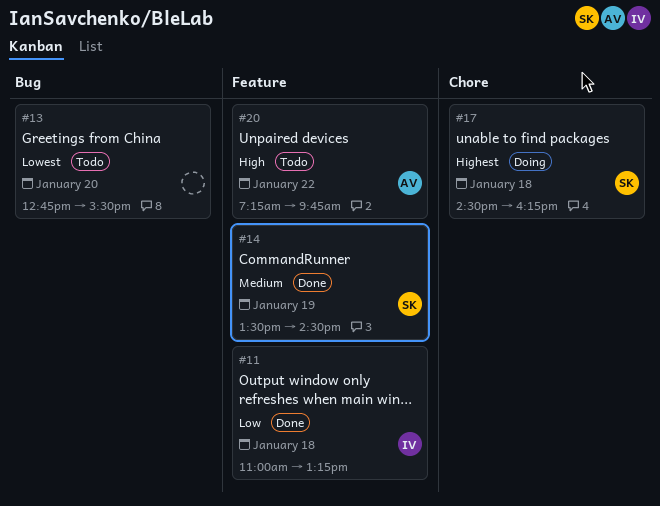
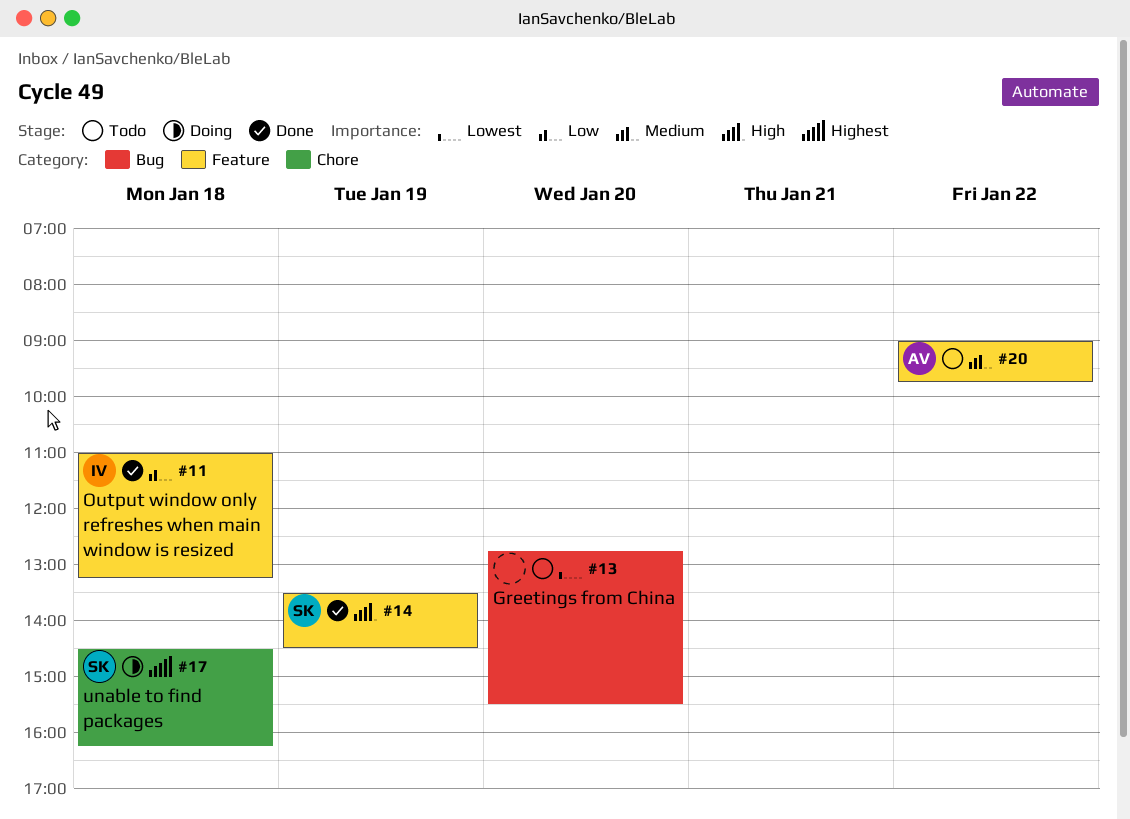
#14, priority: Medium -> High
#20, priority: High -> Medium
#20, begins: 07:15 -> 09:00

